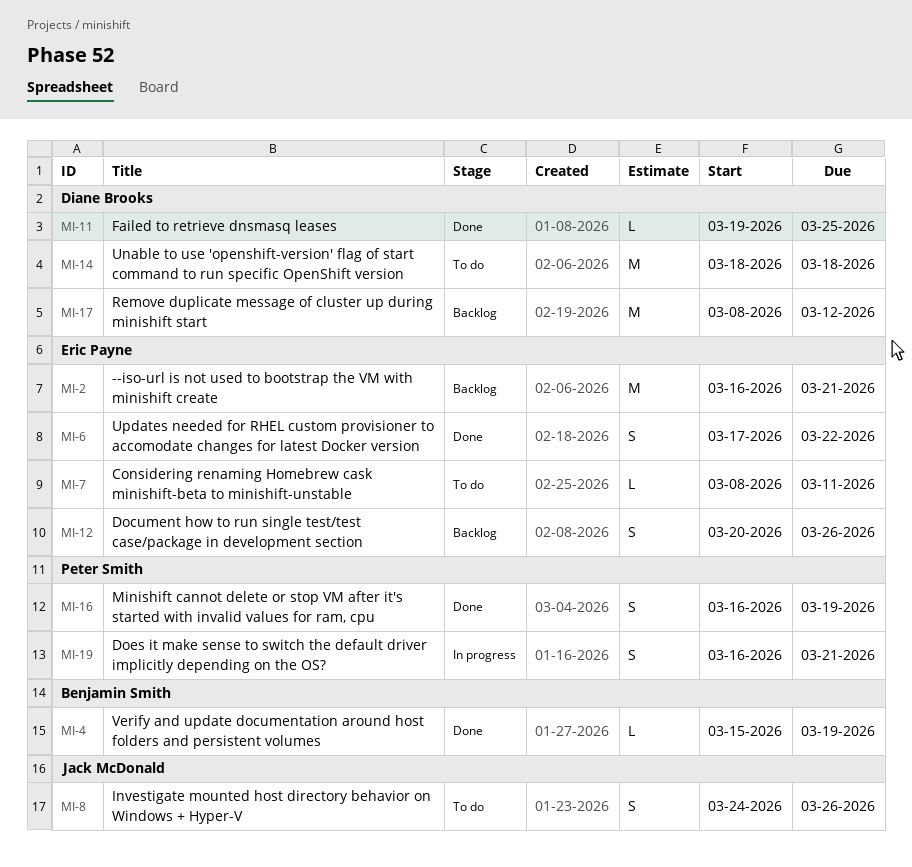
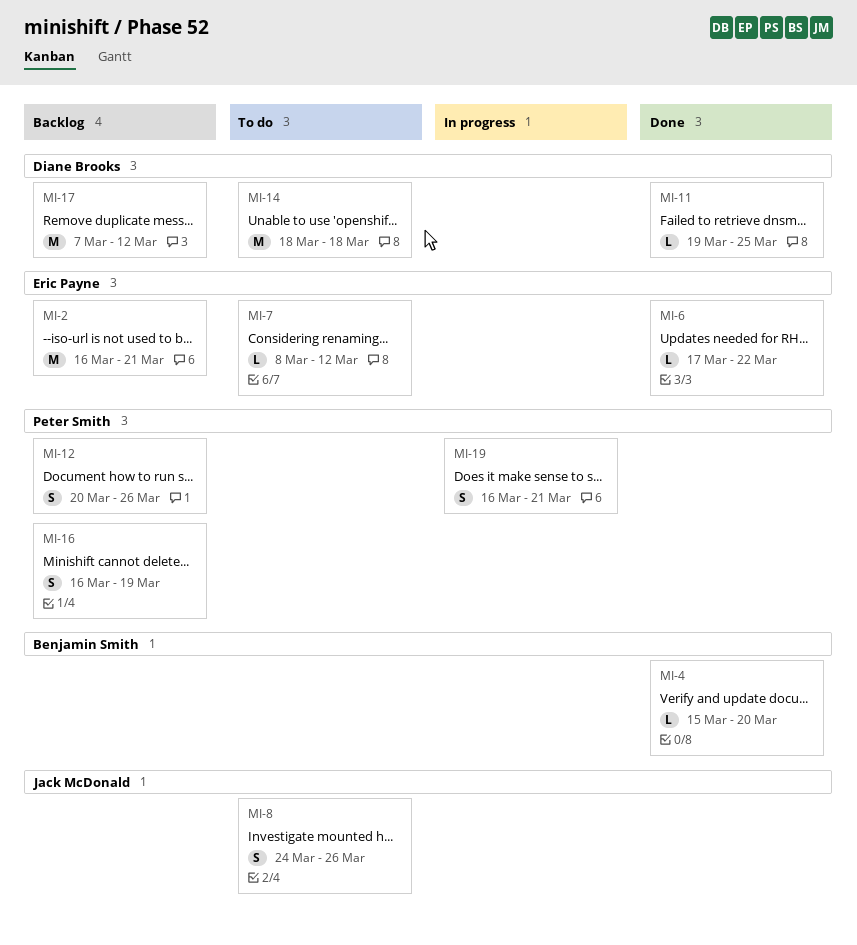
MI-4, due: Mar 19 -> Mar 20
MI-6, estimate: S -> L
MI-7, due: Mar 11 -> Mar 12
MI-12, owner: Eric Payne -> Peter Smith
MI-16, status: Done -> Backlog
MI-17, start: Mar 8 -> Mar 7

